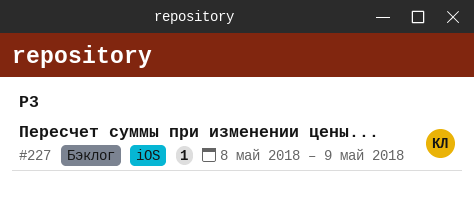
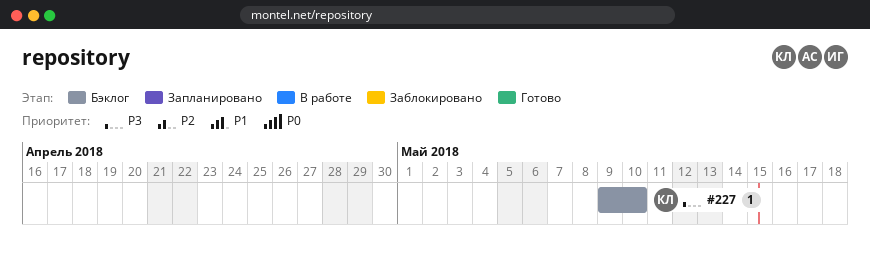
#227, start: May 8 -> May 9
#227, due: May 9 -> May 10

